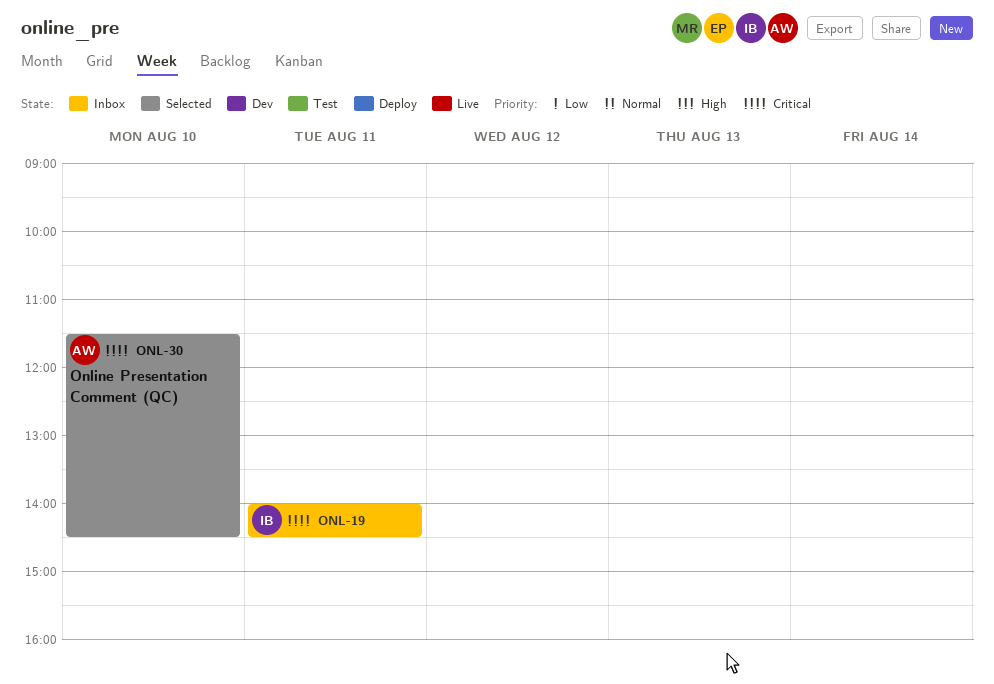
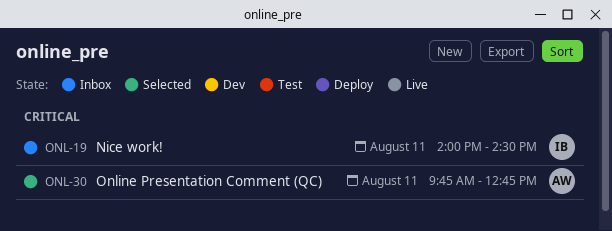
ONL-30, day: Aug 10 -> Aug 11
ONL-30, begins: 11:30 -> 09:45
ONL-30, ends: 14:30 -> 12:45

